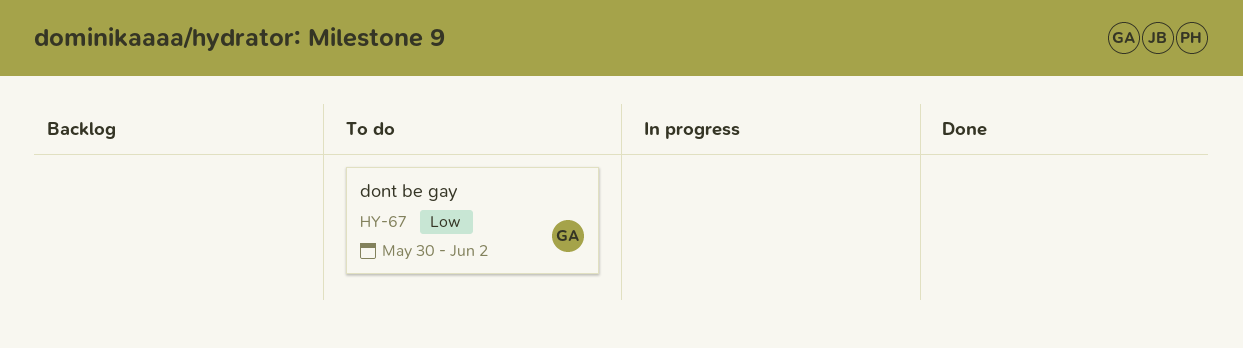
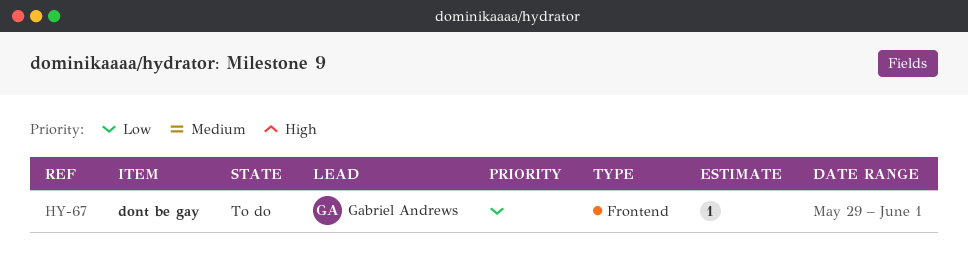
HY-67, start: May 30 -> May 29
HY-67, due: Jun 2 -> Jun 1

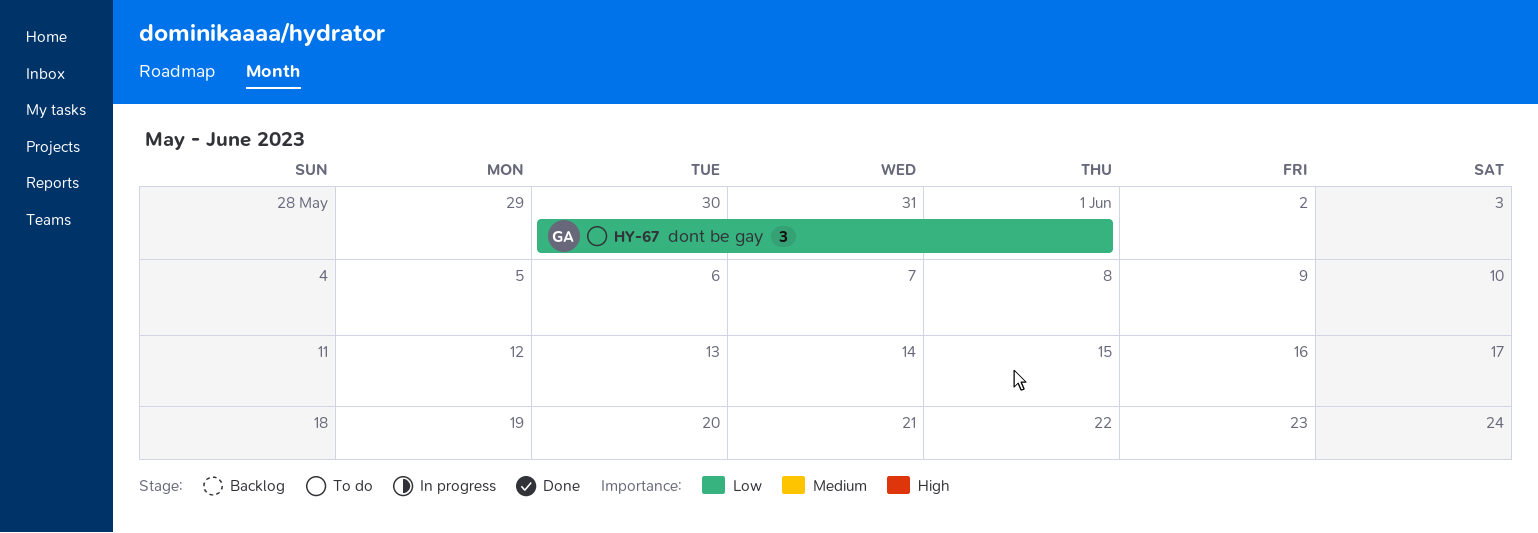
HY-67, estimate: 1 -> 3
HY-67, start: May 29 -> May 30

